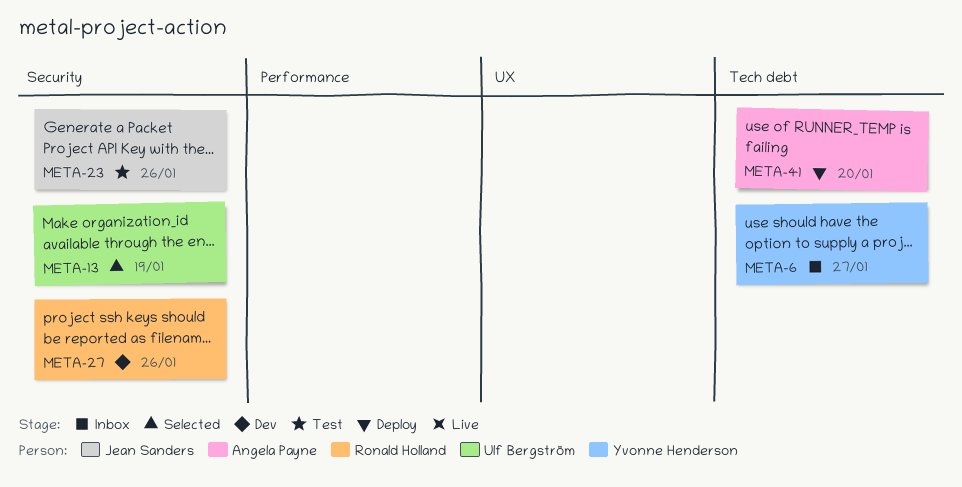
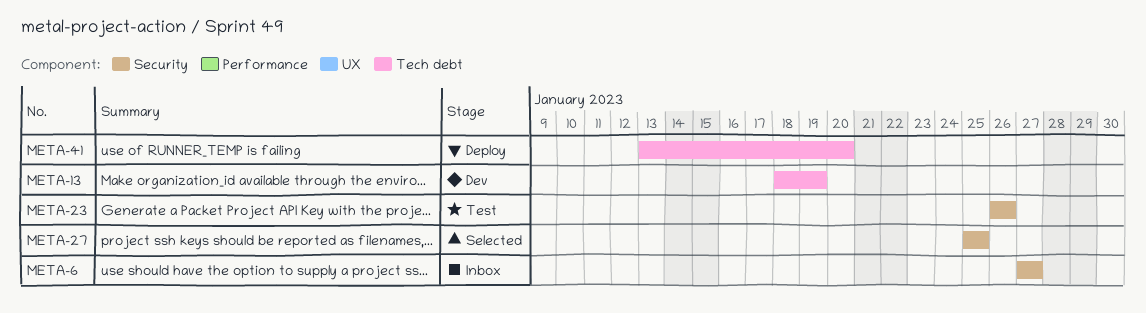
META-6, label: Tech debt -> Security
META-13, status: Selected -> Dev
META-13, label: Security -> Tech debt
META-27, status: Dev -> Selected
META-27, due: Jan 26 -> Jan 25

